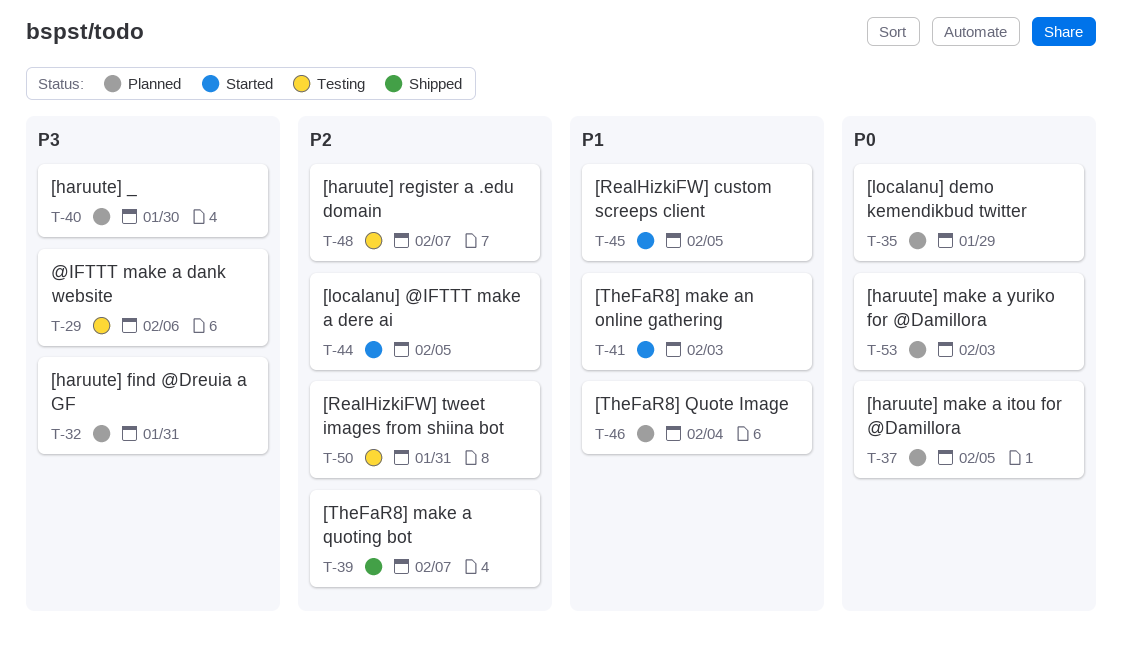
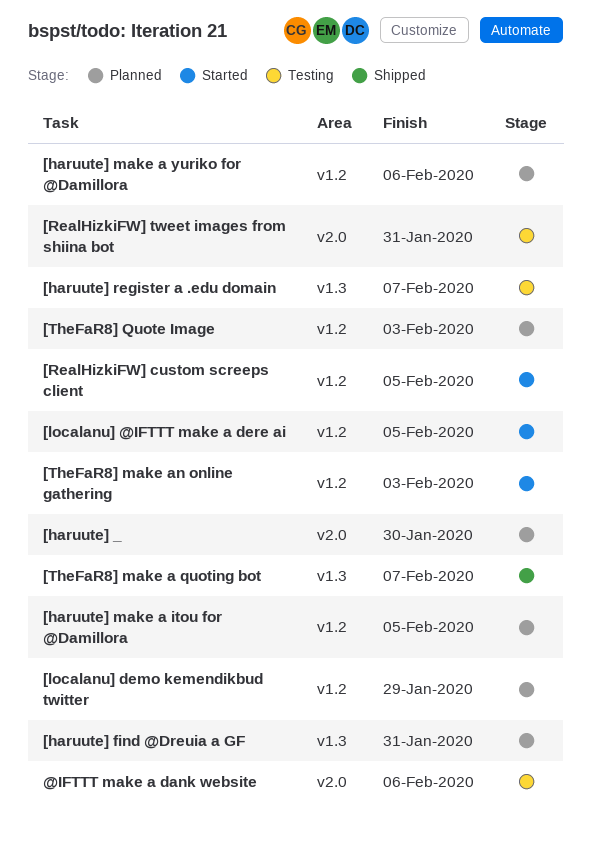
[haruute] make a yuriko for @Damillora, due: Feb 3 -> Feb 6
[TheFaR8] Quote Image, due: Feb 4 -> Feb 3

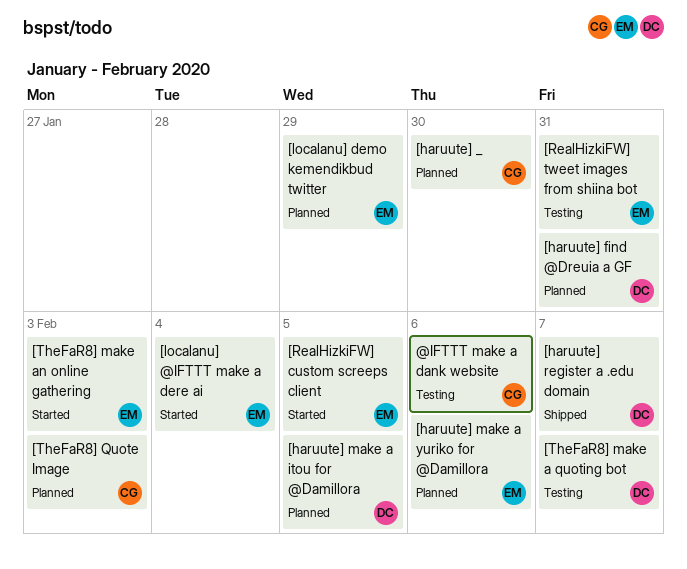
[haruute] register a .edu domain, status: Testing -> Shipped
[localanu] @IFTTT make a dere ai, due: Feb 5 -> Feb 4
[TheFaR8] make a quoting bot, status: Shipped -> Testing

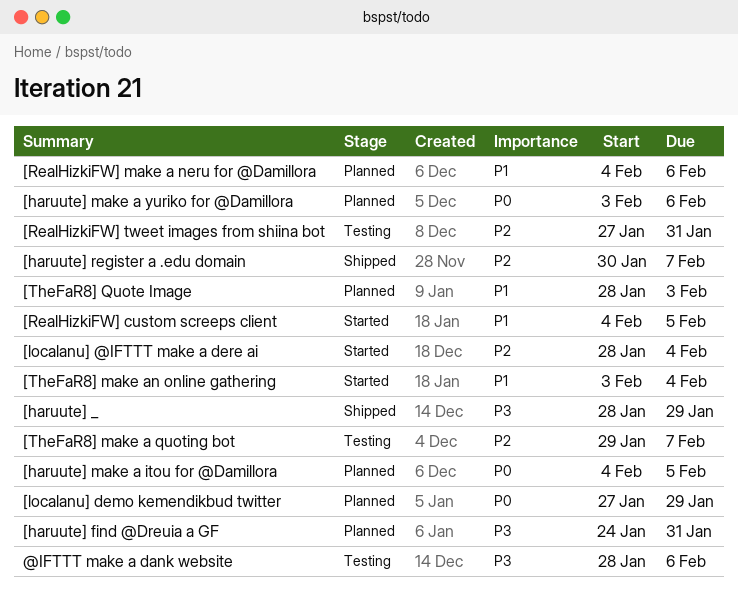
[haruute] _, status: Planned -> Shipped
[haruute] _, due: Jan 30 -> Jan 29
[RealHizkiFW] make a neru for @Damillora: none -> present
[TheFaR8] make an online gathering, due: Feb 3 -> Feb 4

